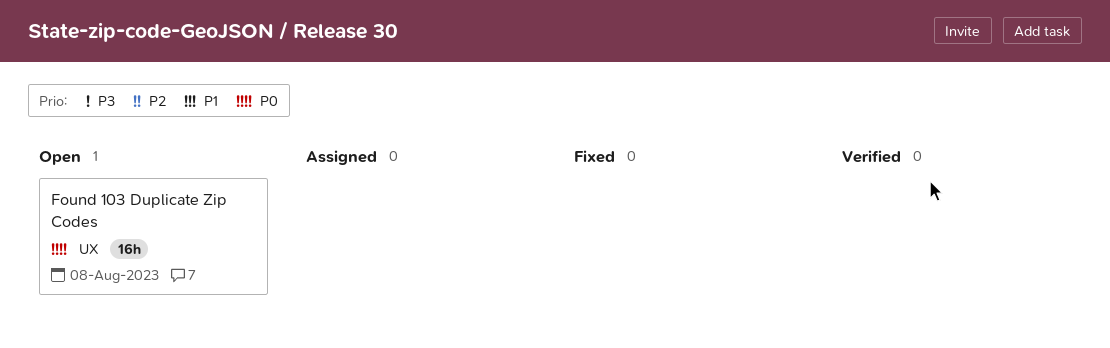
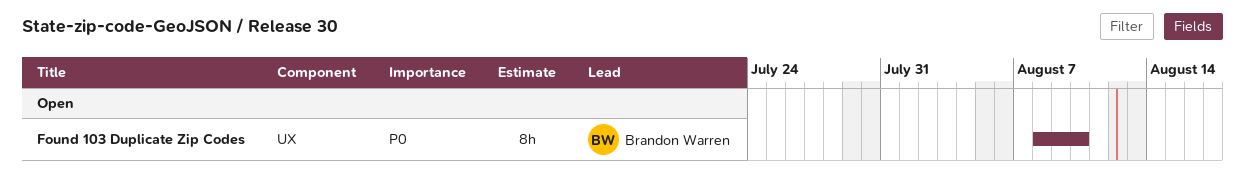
Found 103 Duplicate Zip Codes, estimate: 16h -> 8h
Found 103 Duplicate Zip Codes, due: Aug 8 -> Aug 10

